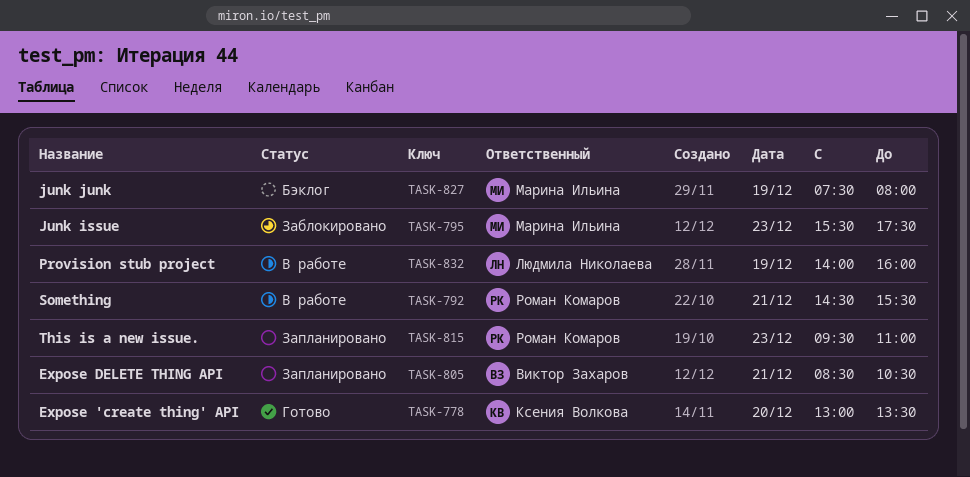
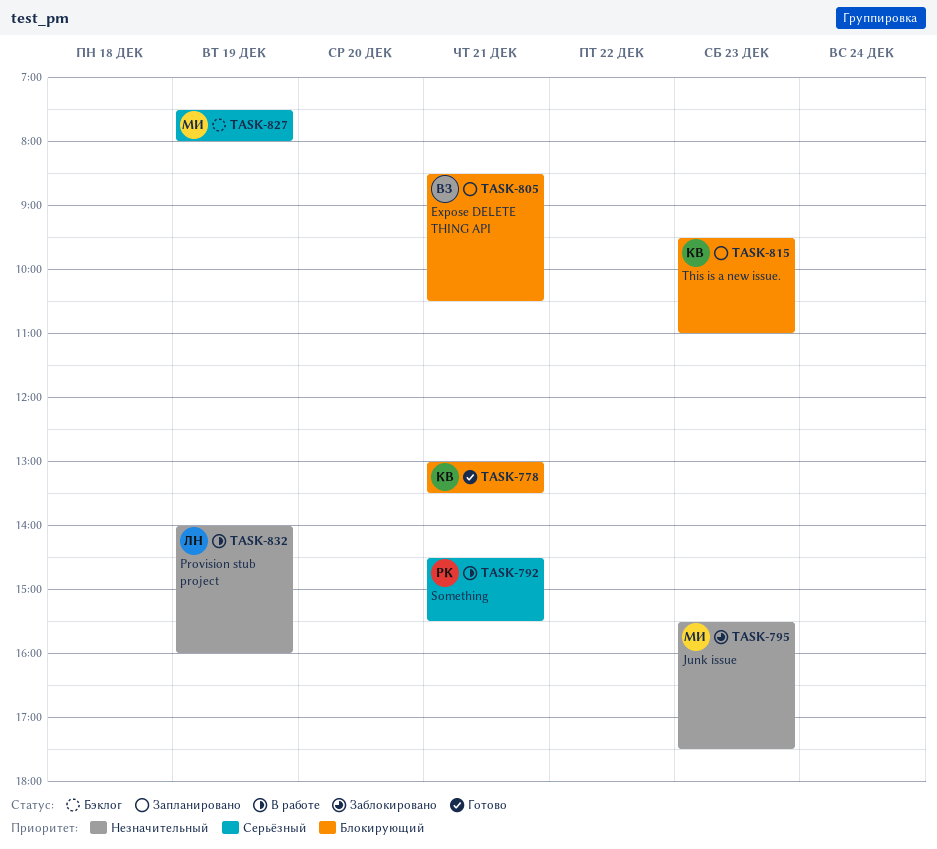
TASK-778, day: Dec 20 -> Dec 21
TASK-815, owner: Роман Комаров -> Ксения Волкова

